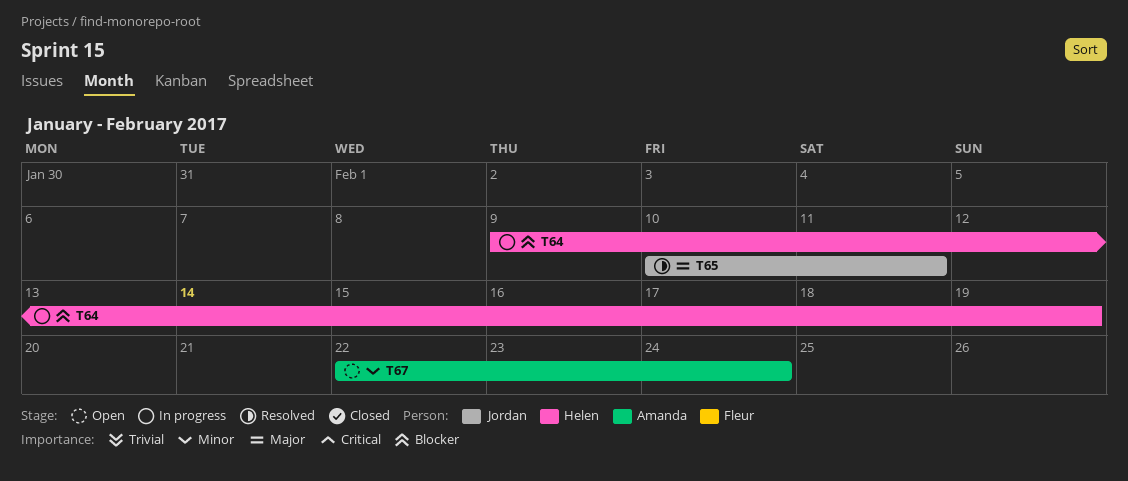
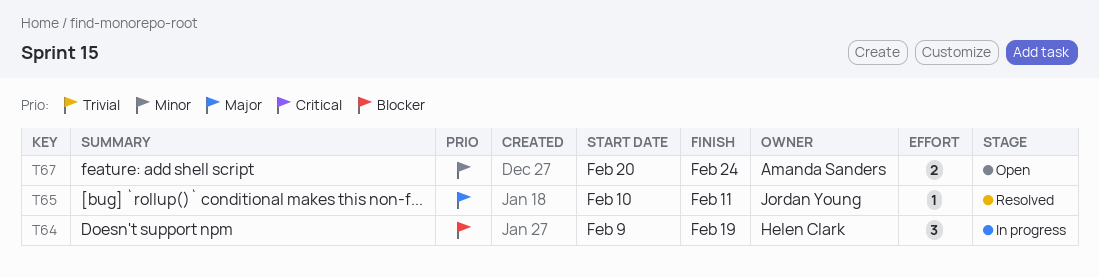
T67, start: Feb 22 -> Feb 20

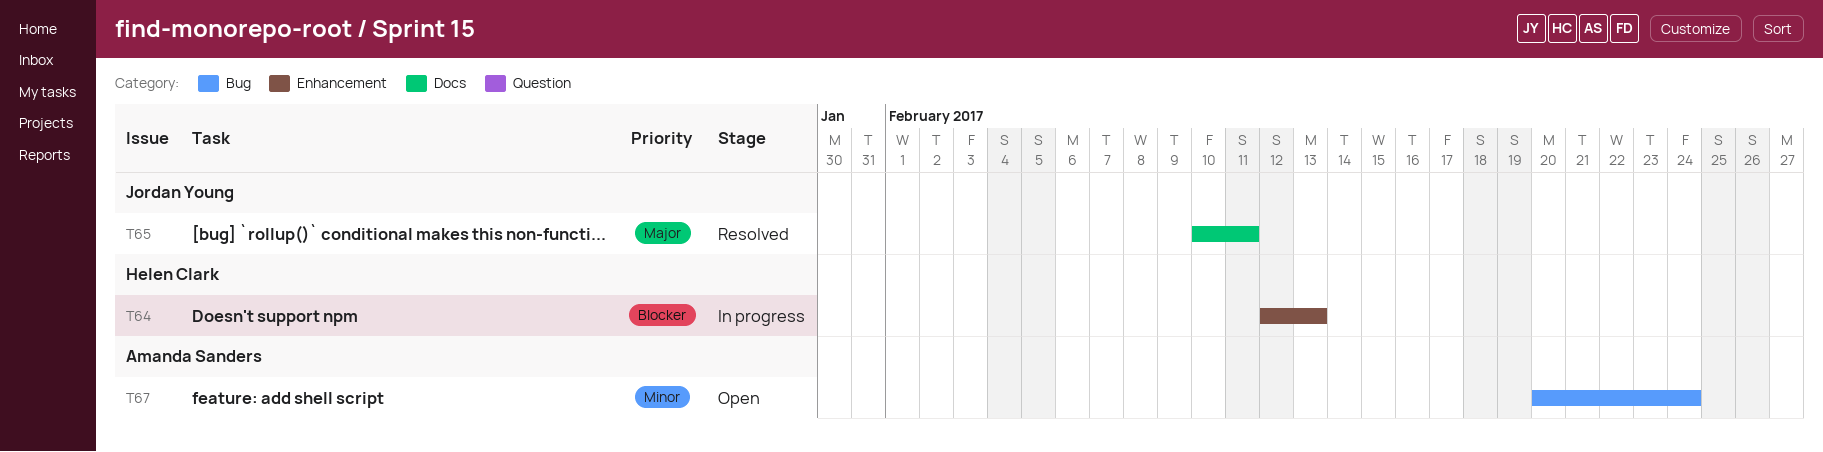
T64, start: Feb 9 -> Feb 12
T64, due: Feb 19 -> Feb 13

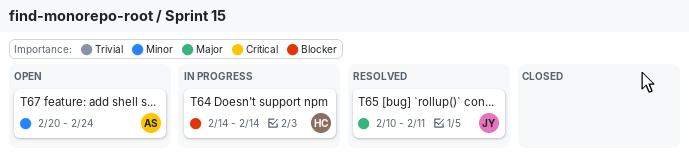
T64, start: Feb 12 -> Feb 14
T64, due: Feb 13 -> Feb 14

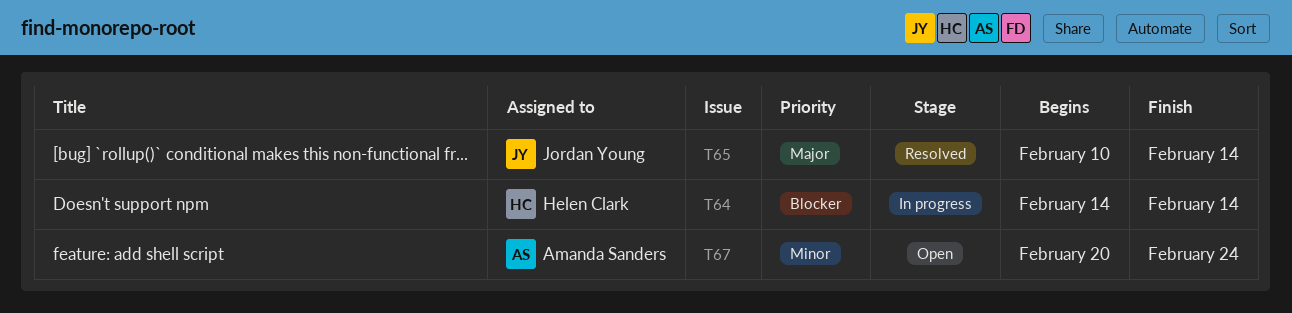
T65, due: Feb 11 -> Feb 14

